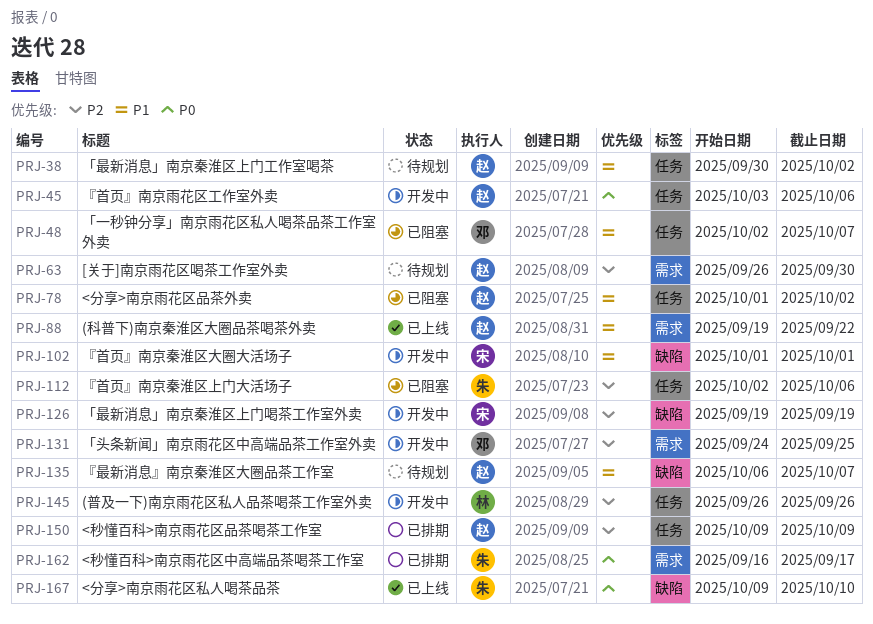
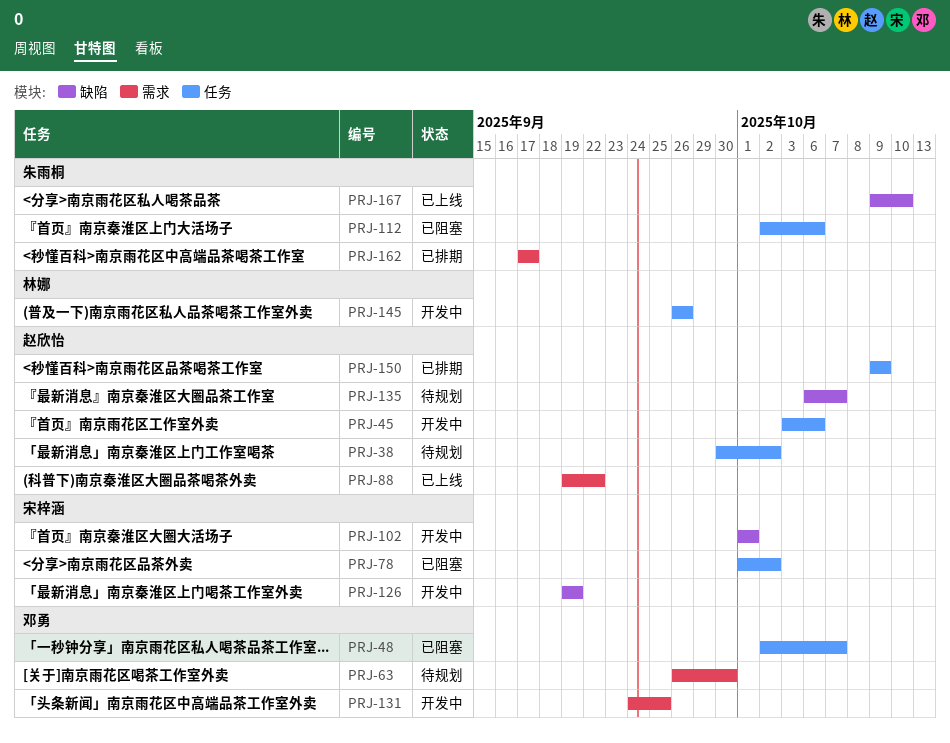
PRJ-63, owner: 赵欣怡 -> 邓勇
PRJ-78, owner: 赵欣怡 -> 宋梓涵
PRJ-162, start: Sep 16 -> Sep 17

